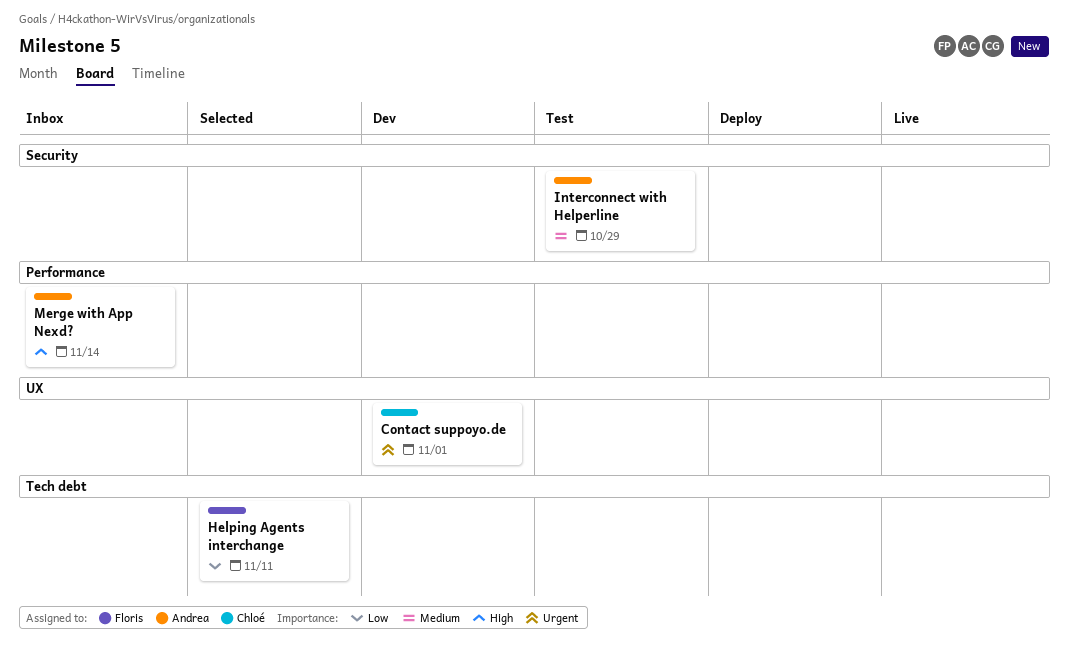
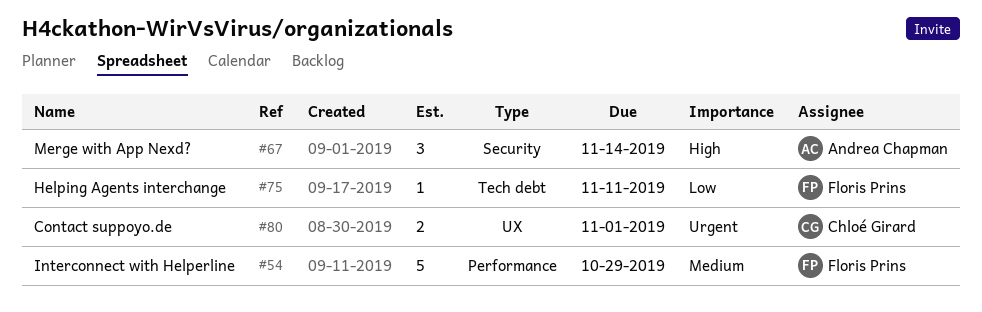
Interconnect with Helperline, owner: Andrea Chapman -> Floris Prins
Interconnect with Helperline, label: Security -> Performance
Merge with App Nexd?, label: Performance -> Security

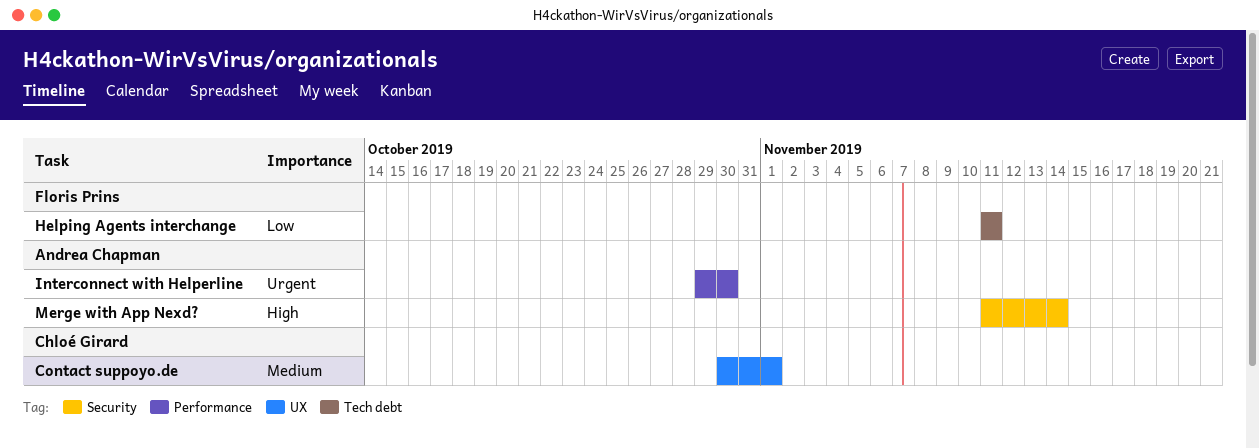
Contact suppoyo.de, priority: Urgent -> Medium
Interconnect with Helperline, owner: Floris Prins -> Andrea Chapman
Interconnect with Helperline, priority: Medium -> Urgent
Interconnect with Helperline, due: Oct 29 -> Oct 30

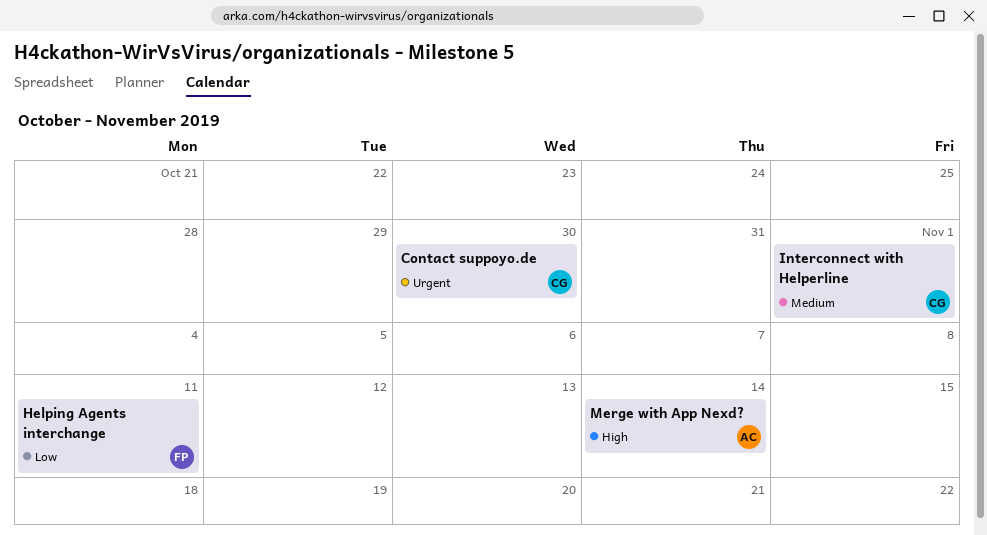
Contact suppoyo.de, priority: Medium -> Urgent
Contact suppoyo.de, due: Nov 1 -> Oct 30
Interconnect with Helperline, owner: Andrea Chapman -> Chloé Girard
Interconnect with Helperline, priority: Urgent -> Medium
Interconnect with Helperline, due: Oct 30 -> Nov 1

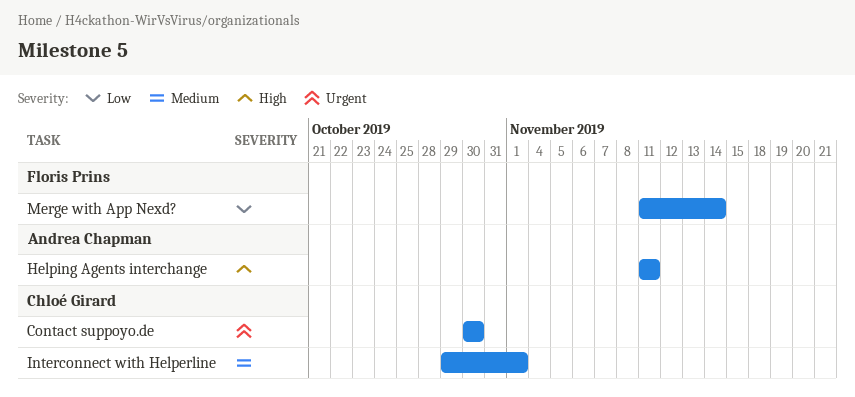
Helping Agents interchange, owner: Floris Prins -> Andrea Chapman
Helping Agents interchange, priority: Low -> High
Merge with App Nexd?, owner: Andrea Chapman -> Floris Prins
Merge with App Nexd?, priority: High -> Low

